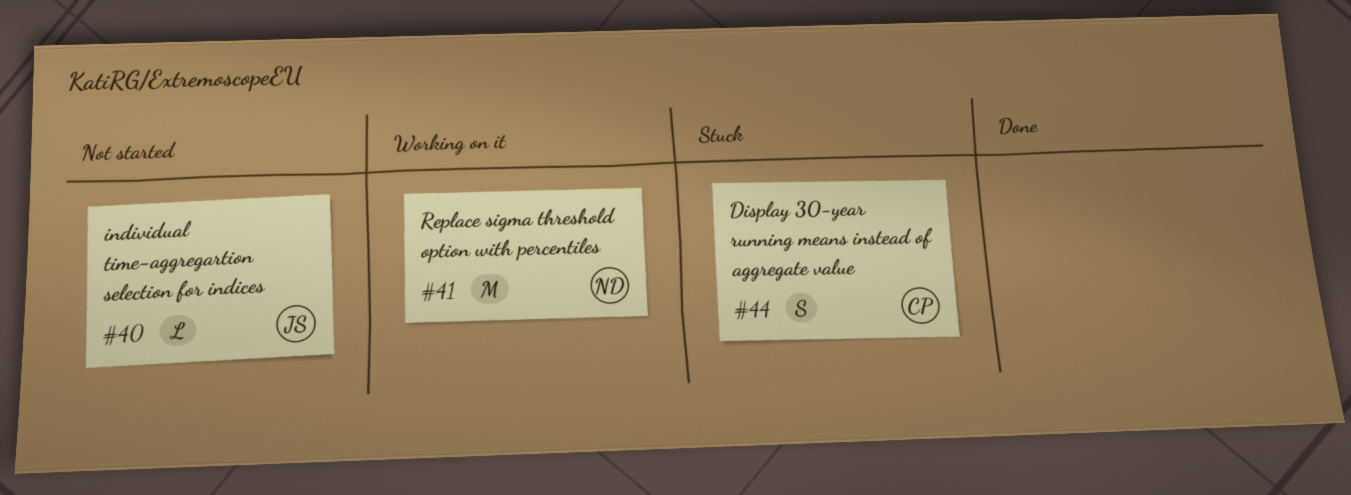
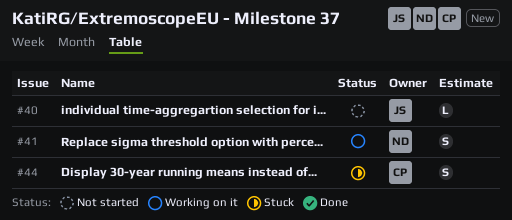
#41, estimate: M -> S

